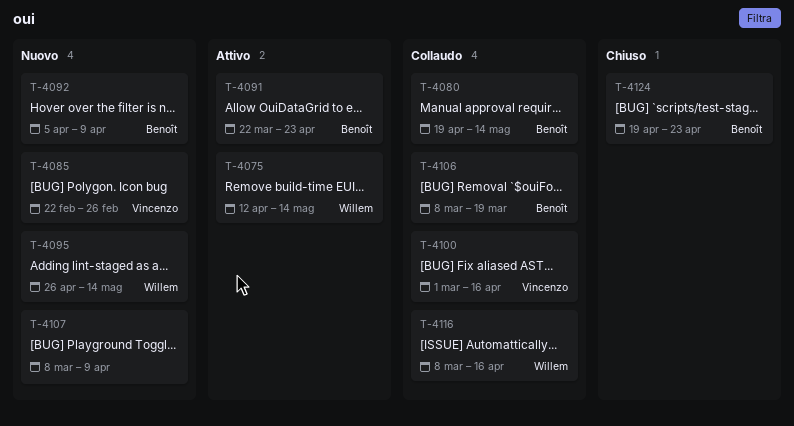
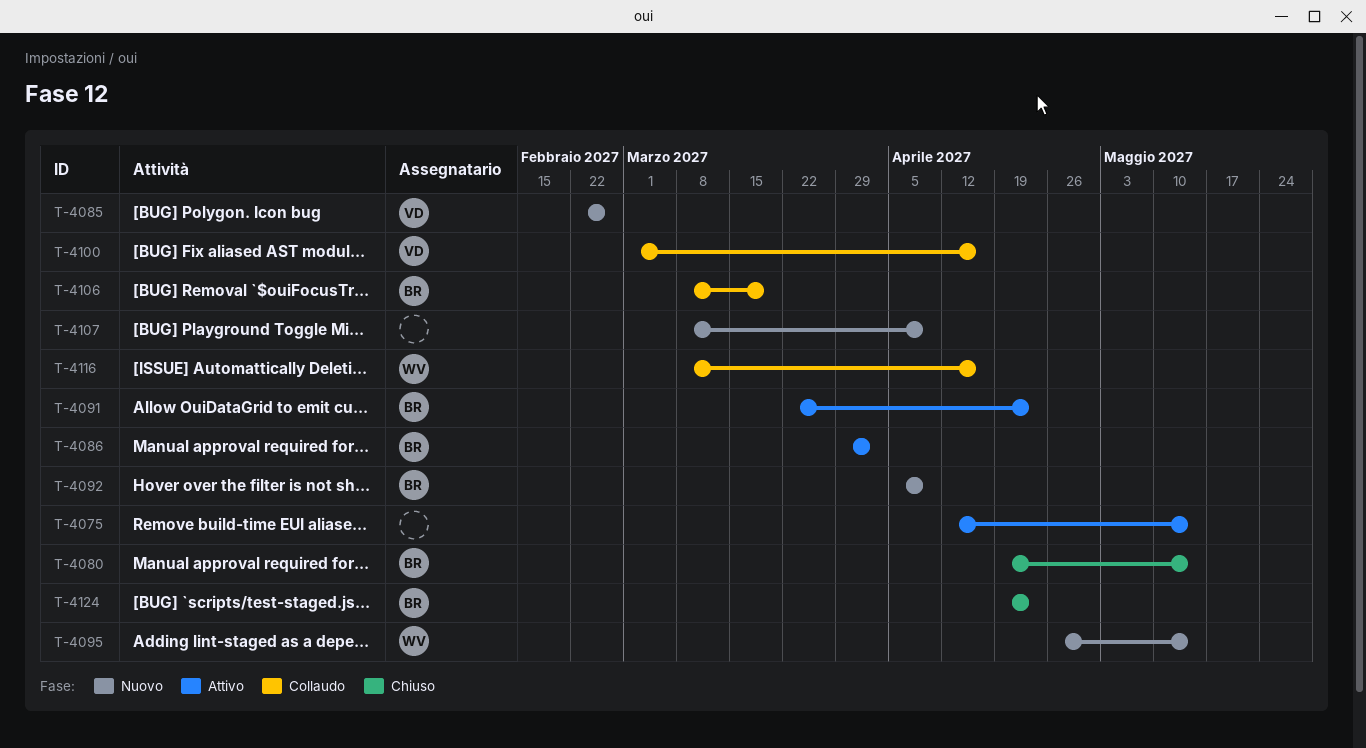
T-4075, owner: Willem -> none
T-4080, status: Collaudo -> Chiuso
T-4086: none -> present

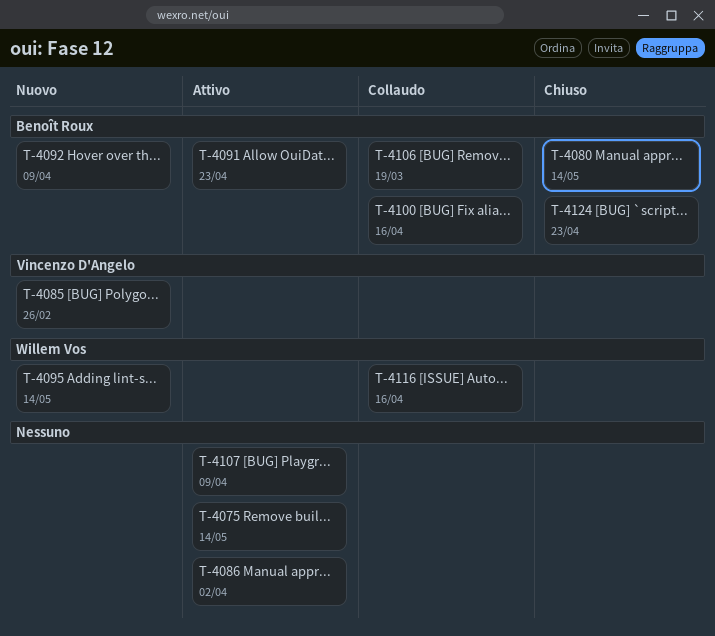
T-4086, owner: Benoît Roux -> none
T-4100, owner: Vincenzo D'Angelo -> Benoît Roux
T-4107, status: Nuovo -> Attivo

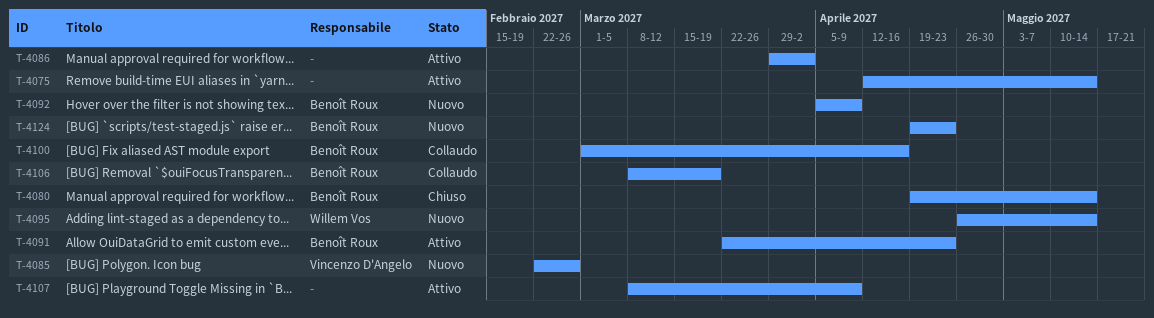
T-4116: present -> none
T-4124, status: Chiuso -> Nuovo

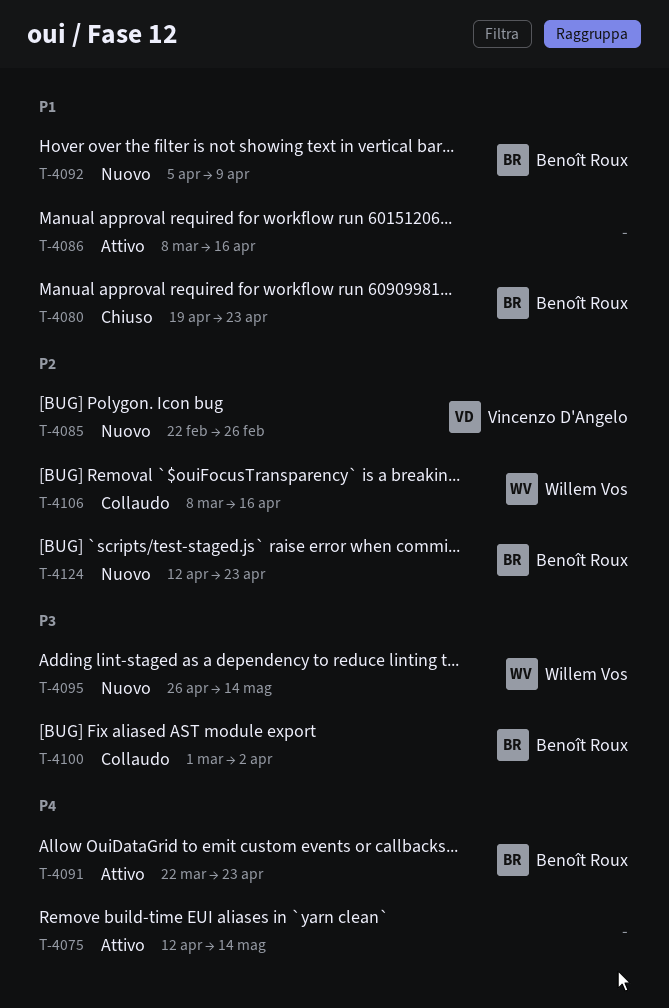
T-4080, due: May 14 -> Apr 23
T-4086, start: Mar 29 -> Mar 8
T-4086, due: Apr 2 -> Apr 16
T-4100, due: Apr 16 -> Apr 2
T-4106, owner: Benoît Roux -> Willem Vos
T-4106, due: Mar 19 -> Apr 16
T-4107: present -> none
T-4124, start: Apr 19 -> Apr 12

